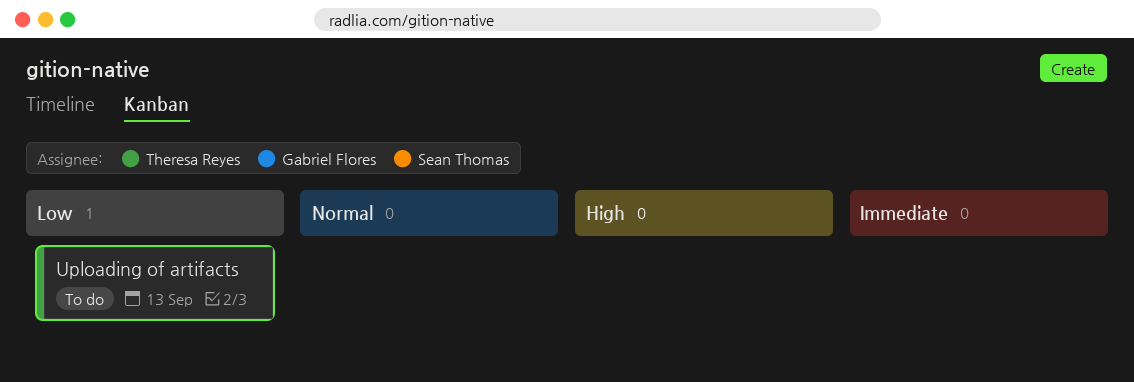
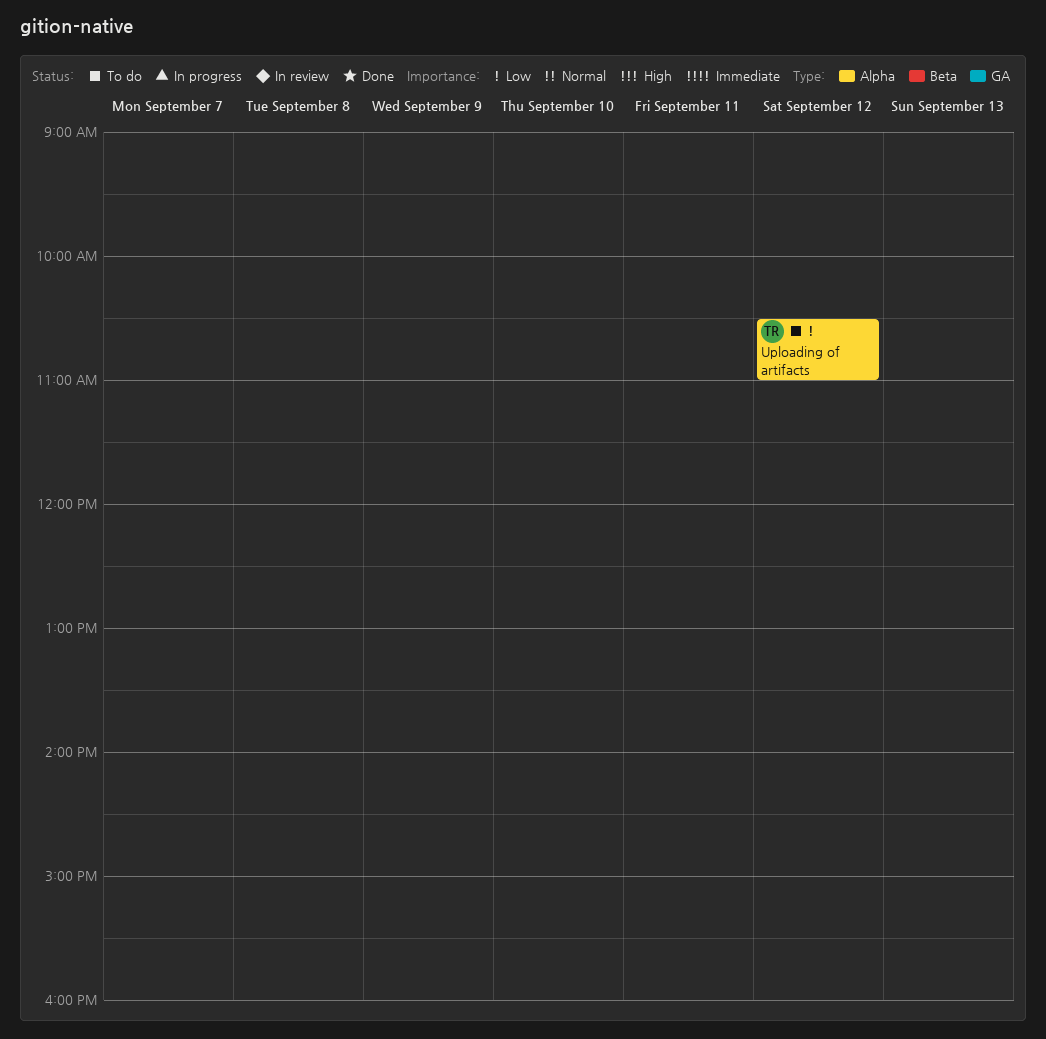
Uploading of artifacts, day: Sep 13 -> Sep 12

